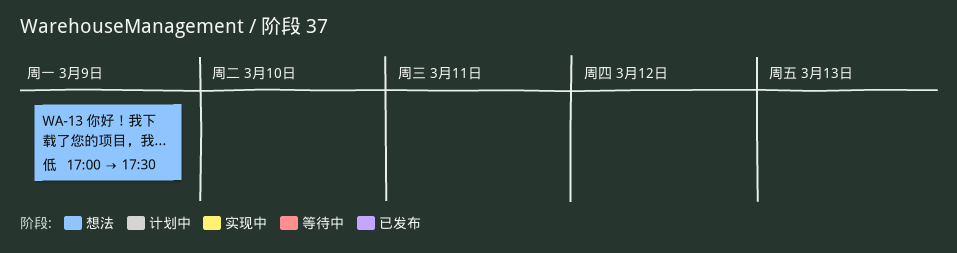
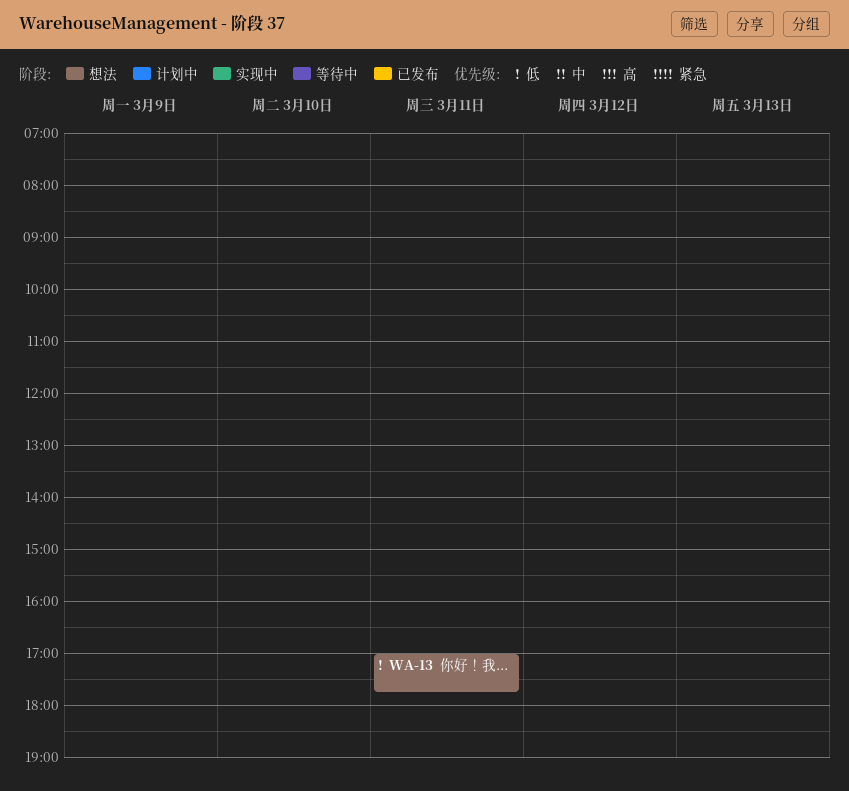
WA-13, day: Mar 9 -> Mar 11
WA-13, ends: 17:30 -> 17:45

